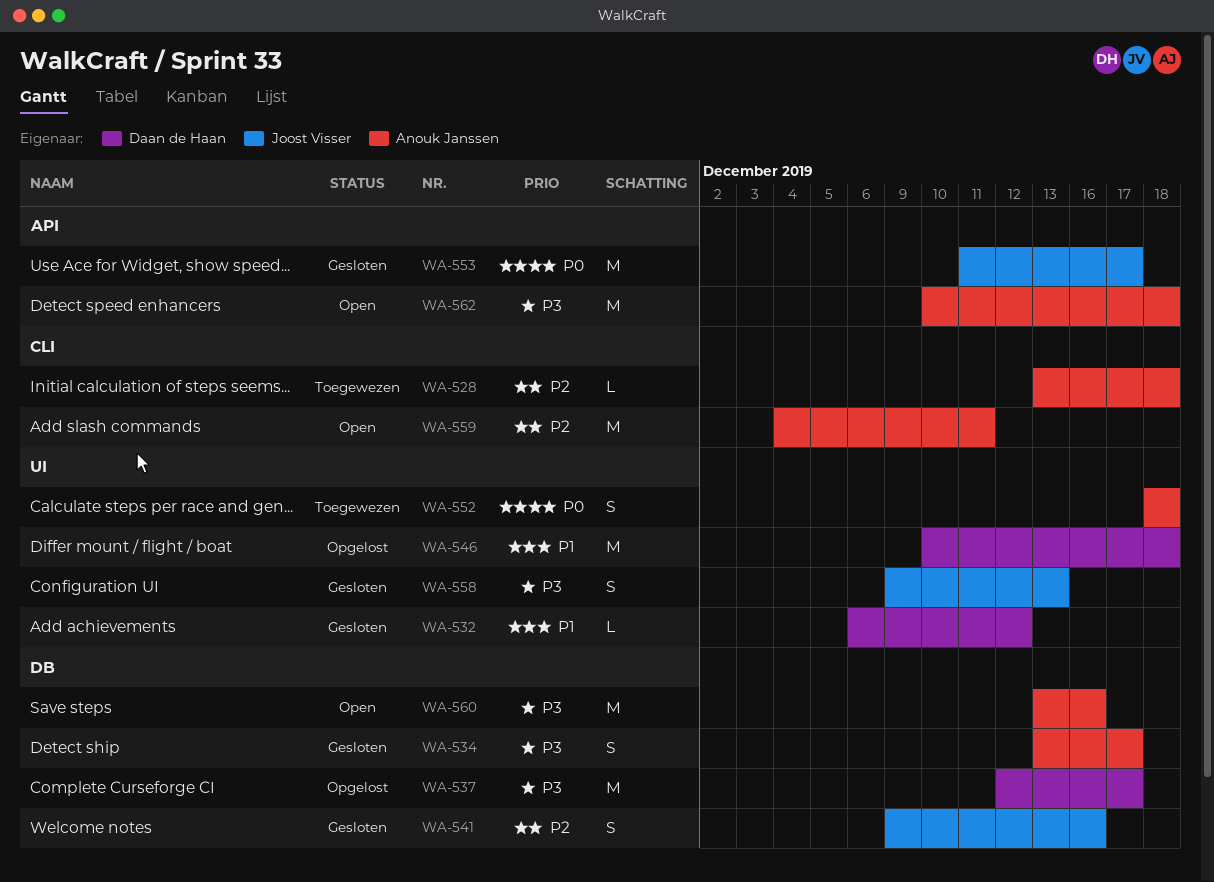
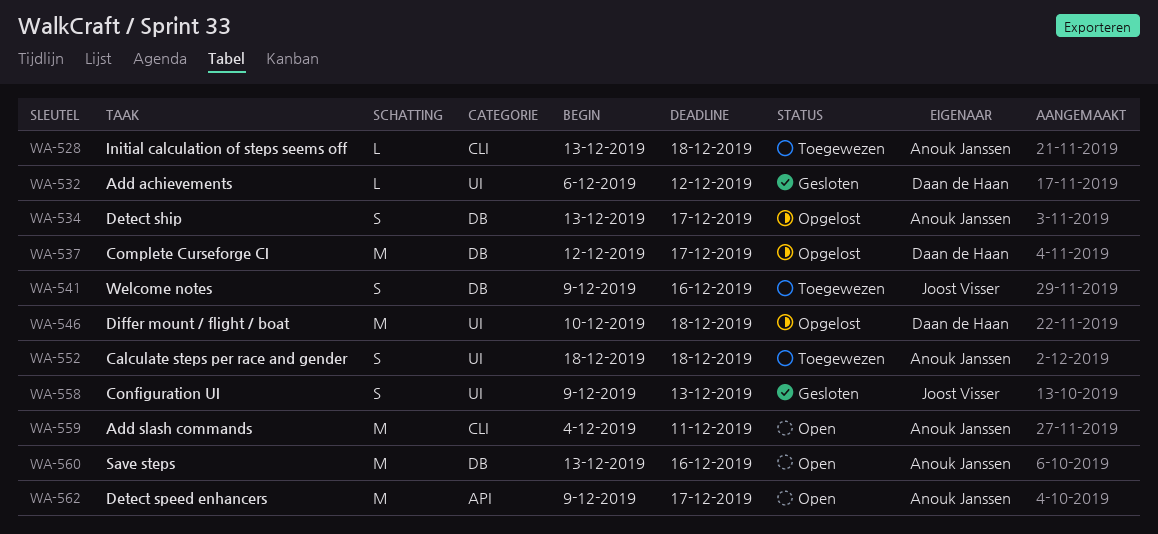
WA-534, status: Gesloten -> Opgelost
WA-541, status: Gesloten -> Toegewezen
WA-553: present -> none
WA-562, start: Dec 10 -> Dec 9
WA-562, due: Dec 18 -> Dec 17

